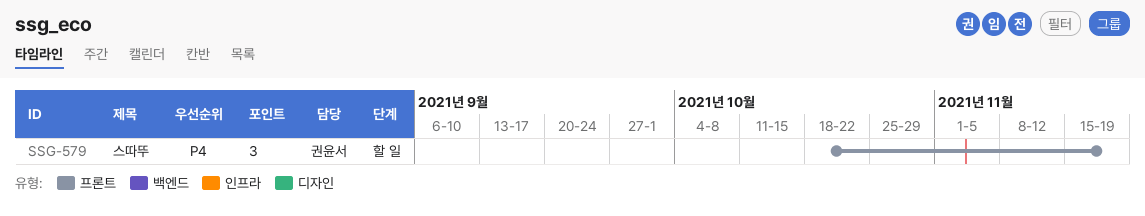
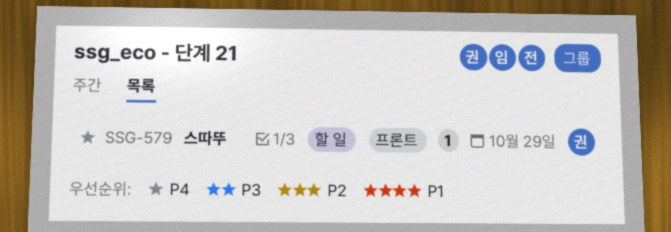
SSG-579, estimate: 3 -> 1
SSG-579, due: Nov 19 -> Oct 29

